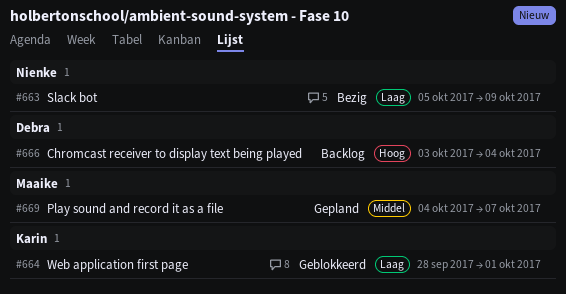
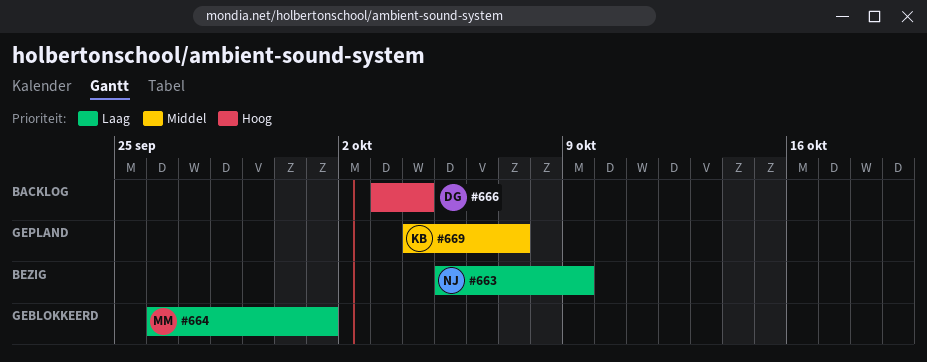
#664, owner: Karin -> Maaike
#664, start: Sep 28 -> Sep 26
#669, owner: Maaike -> Karin

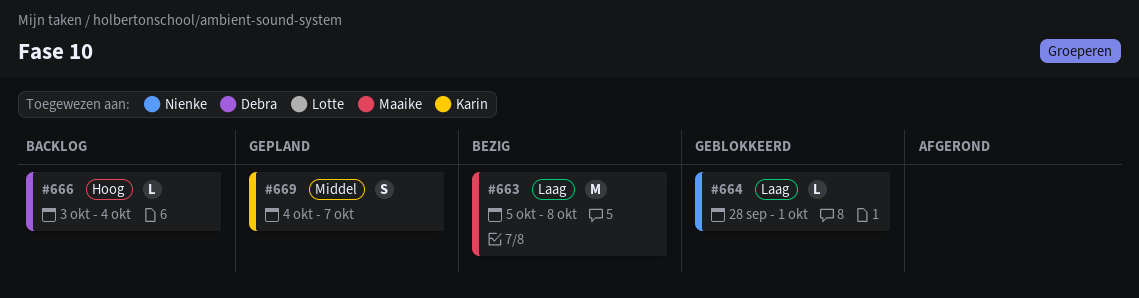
#663, owner: Nienke -> Maaike
#663, due: Oct 9 -> Oct 8
#664, owner: Maaike -> Nienke
#664, start: Sep 26 -> Sep 28

